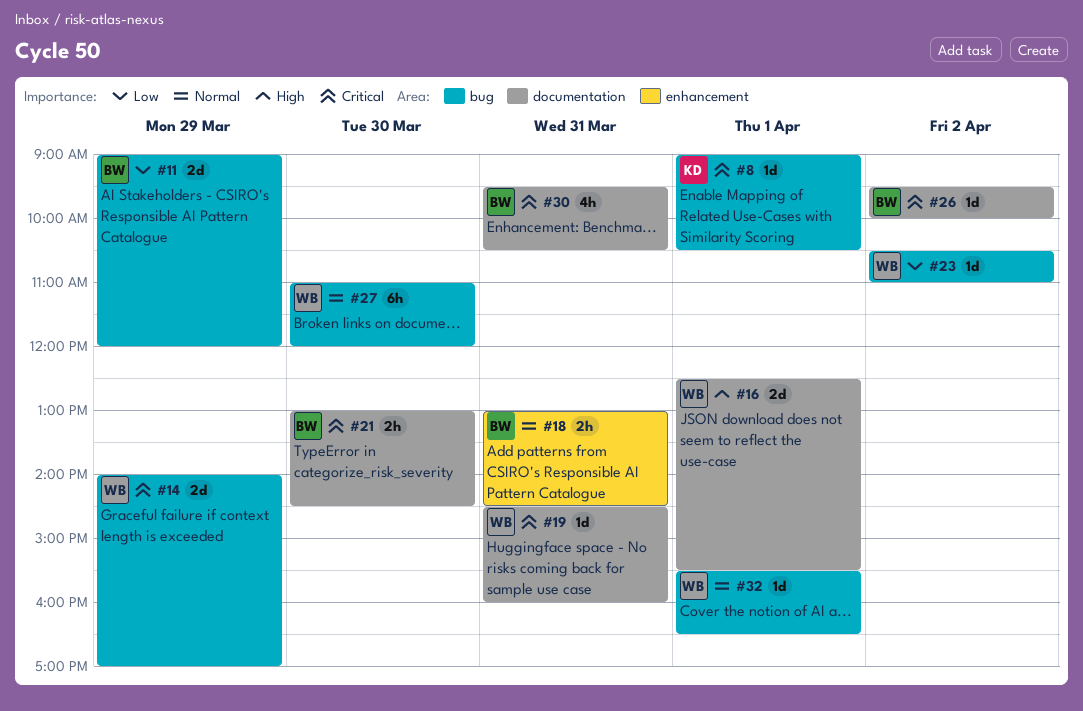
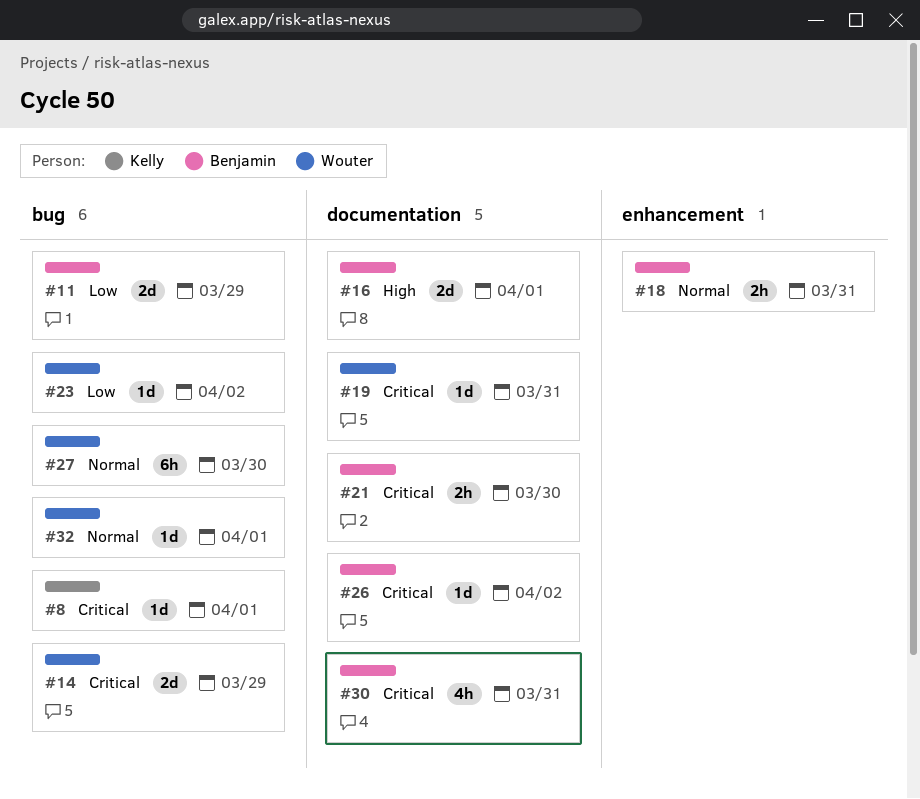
#16, owner: Wouter -> Benjamin

